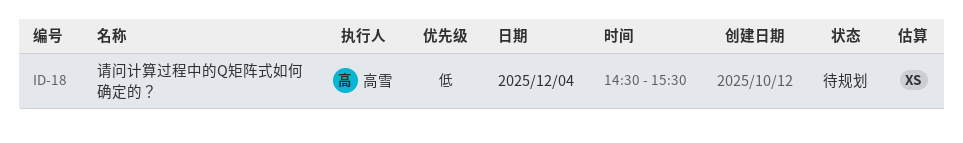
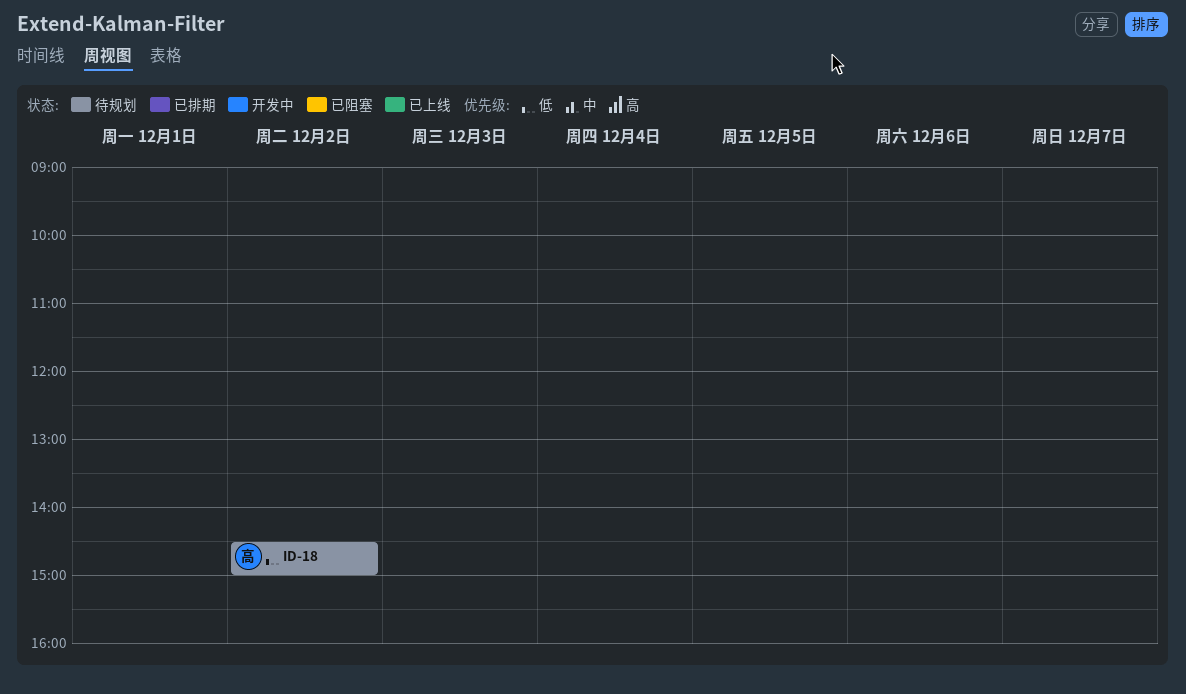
ID-18, day: Dec 4 -> Dec 2
ID-18, ends: 15:30 -> 15:00

